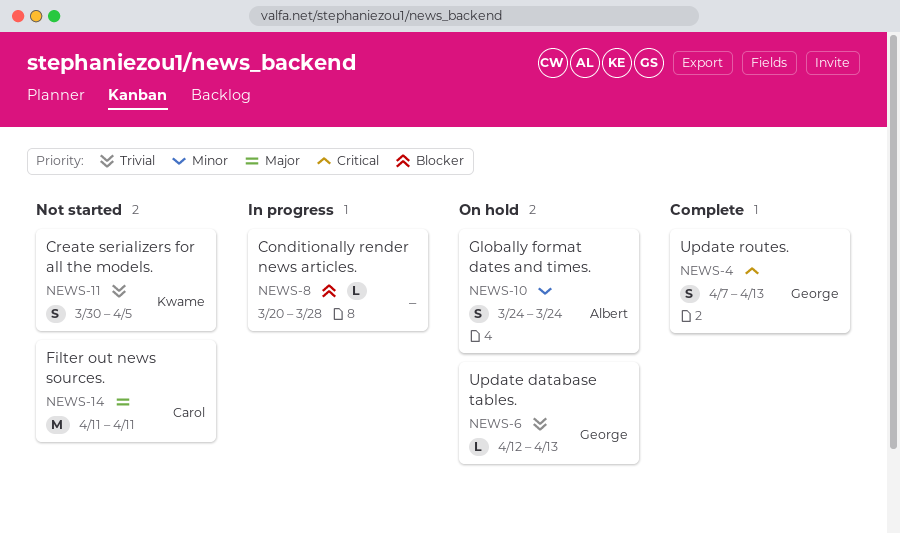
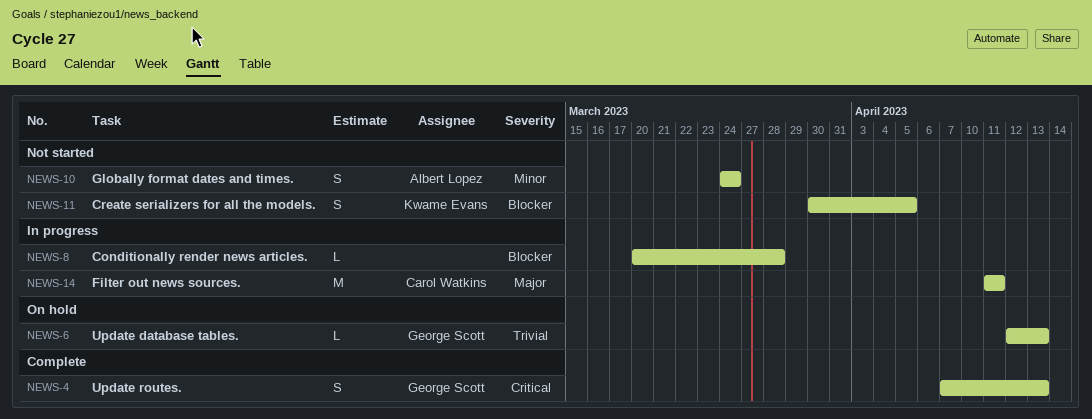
NEWS-10, status: On hold -> Not started
NEWS-11, priority: Trivial -> Blocker
NEWS-14, status: Not started -> In progress

